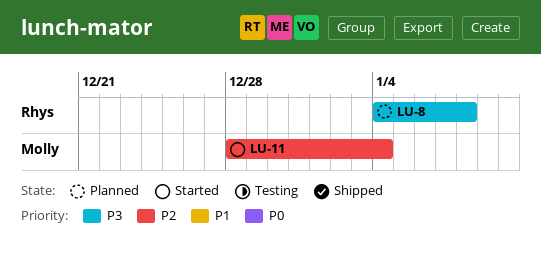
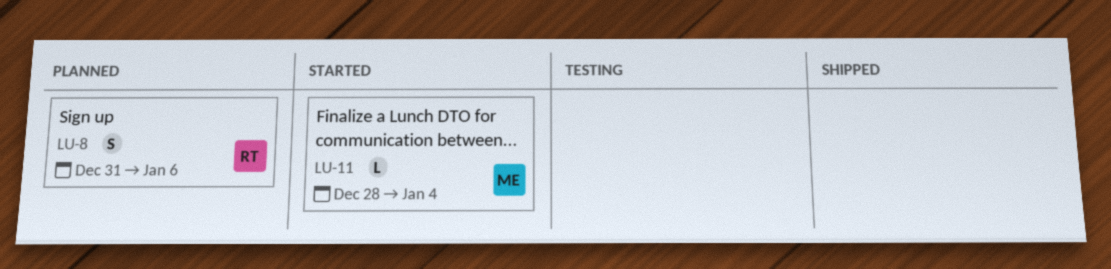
LU-8, start: Jan 4 -> Dec 31
LU-8, due: Jan 8 -> Jan 6

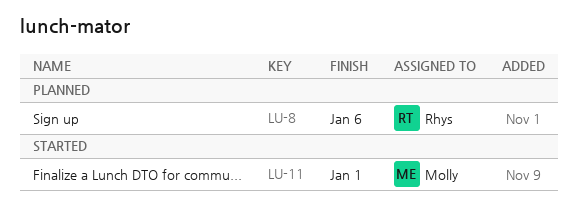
LU-11, due: Jan 4 -> Jan 1

